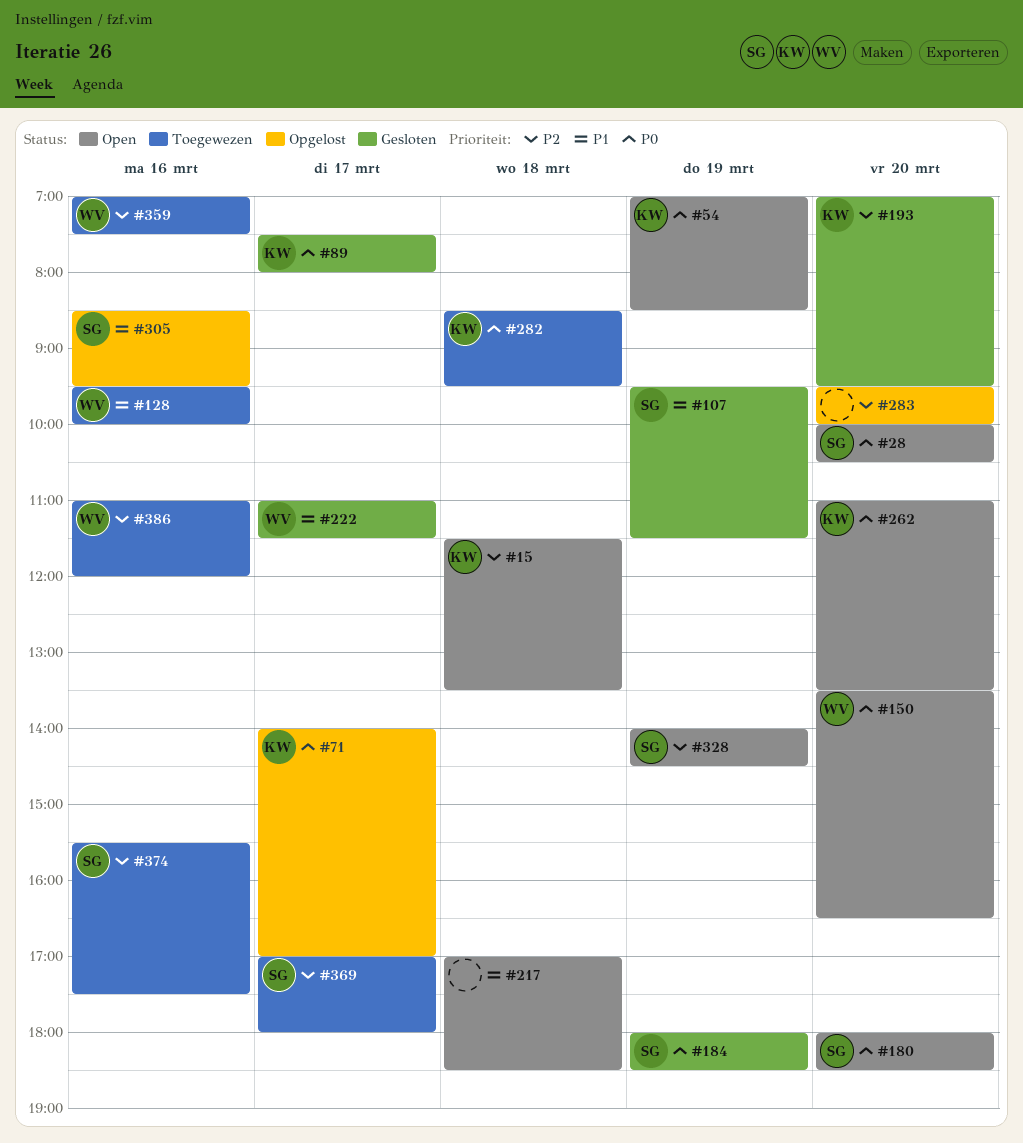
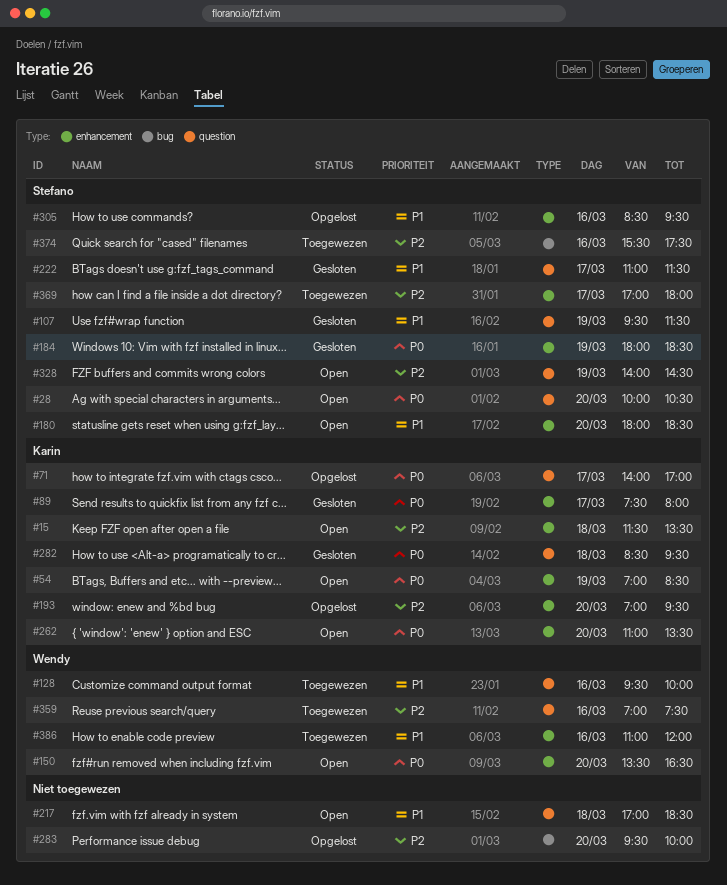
#180, priority: P0 -> P1
#193, status: Gesloten -> Opgelost
#222, owner: Wendy -> Stefano
#282, status: Toegewezen -> Gesloten
#386, priority: P2 -> P1

